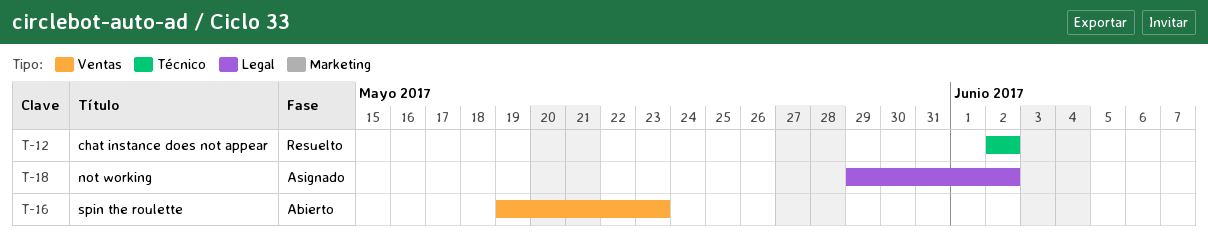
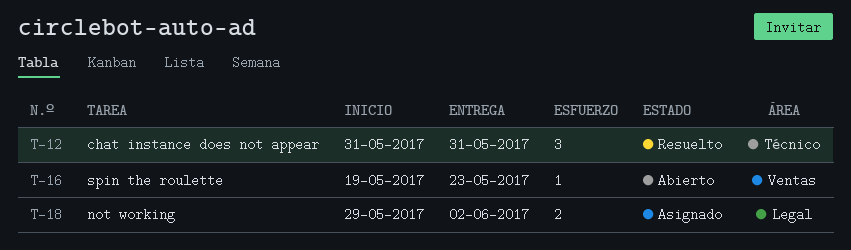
T-12, start: Jun 2 -> May 31
T-12, due: Jun 2 -> May 31

